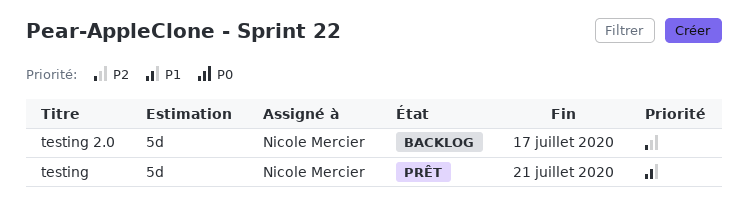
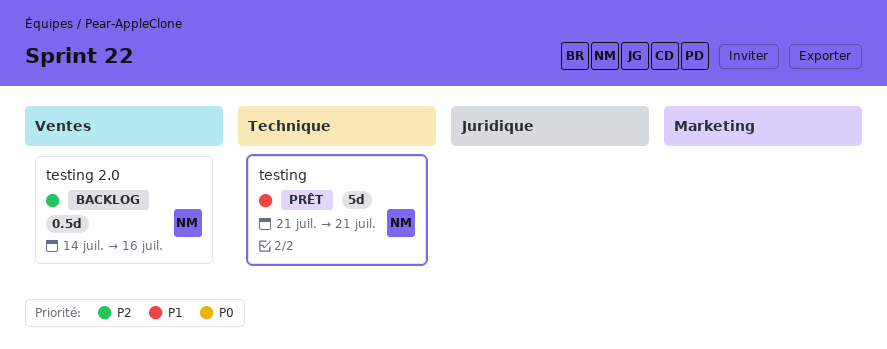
testing 2.0, estimate: 5d -> 0.5d
testing 2.0, due: Jul 17 -> Jul 16

